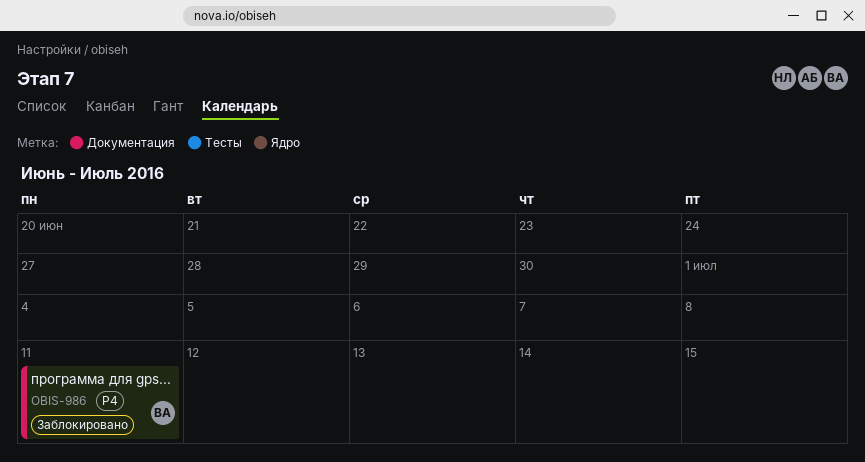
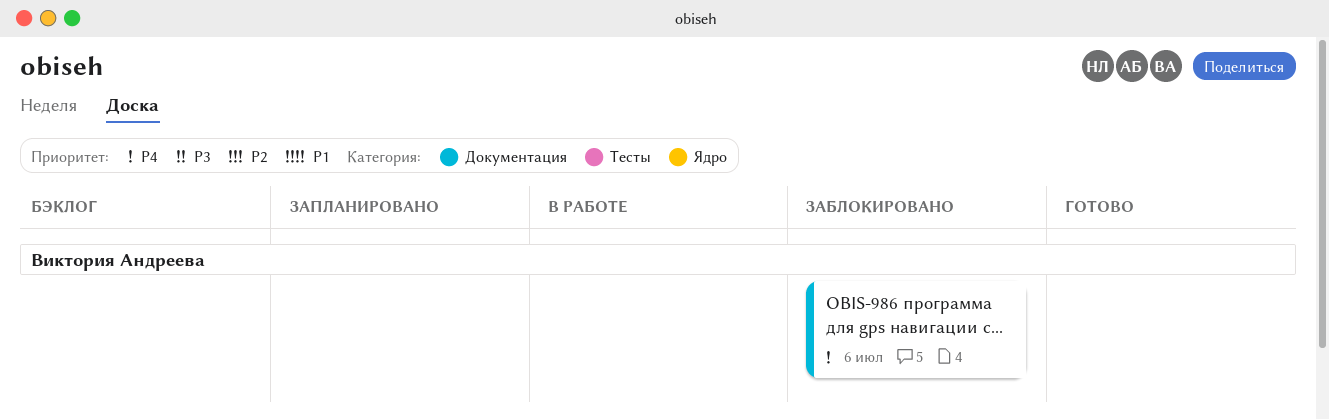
OBIS-986, due: Jul 11 -> Jul 6

